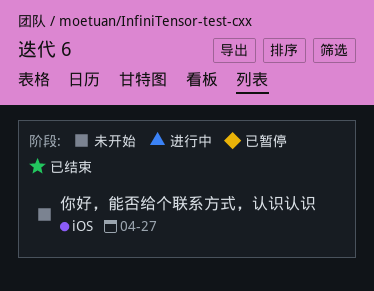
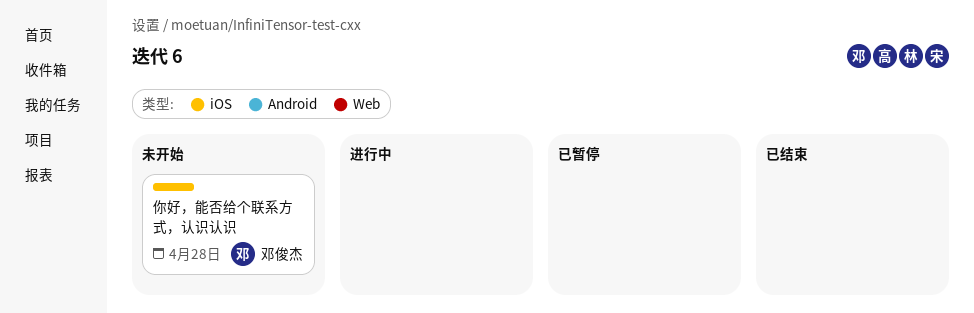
你好，能否给个联系方式，认识认识, due: Apr 27 -> Apr 28

